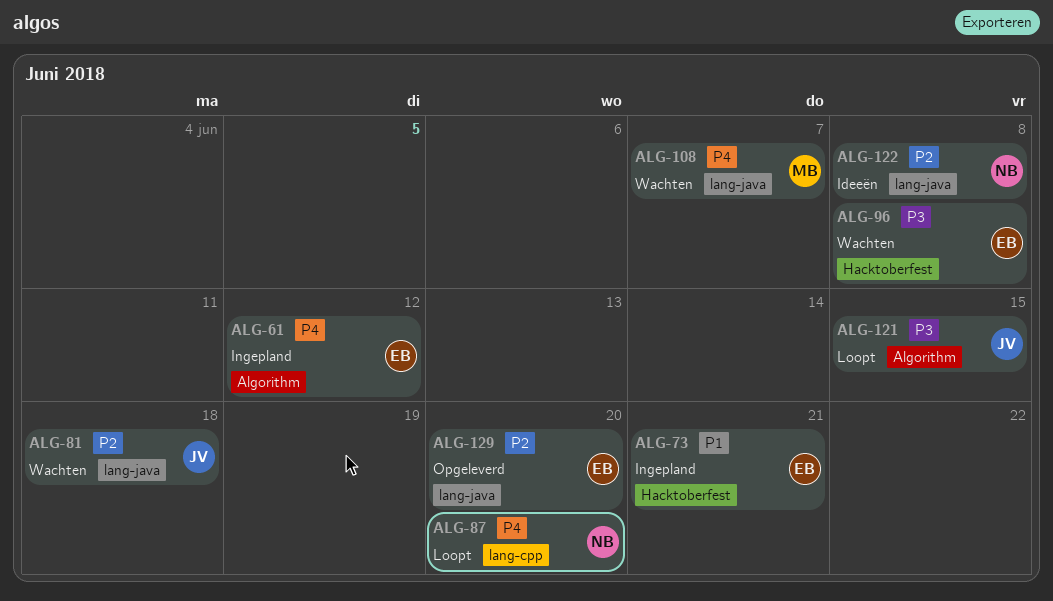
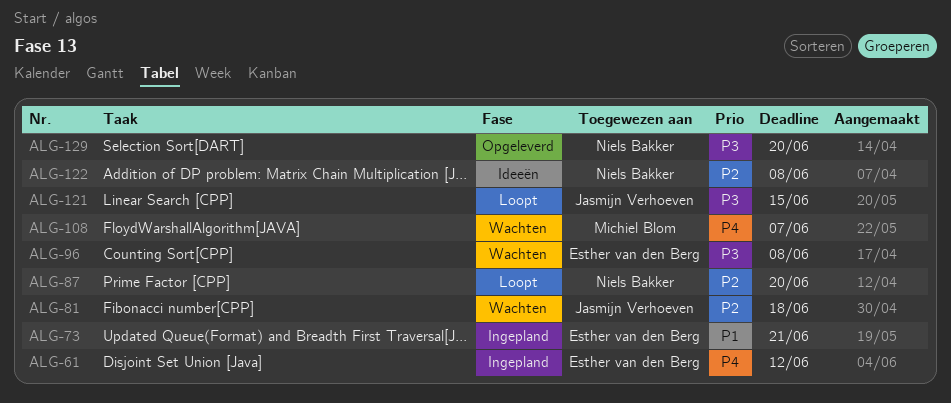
ALG-87, priority: P4 -> P2
ALG-129, owner: Esther van den Berg -> Niels Bakker
ALG-129, priority: P2 -> P3

